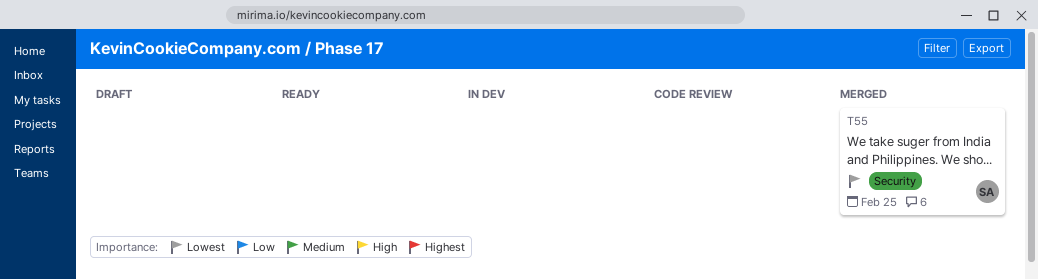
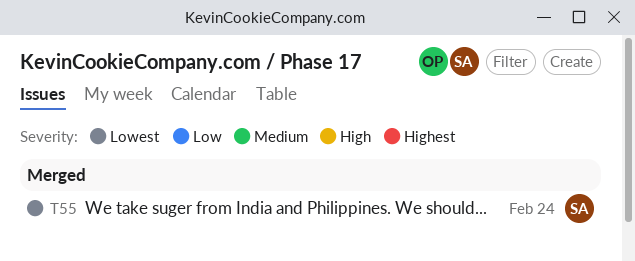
T55, due: Feb 25 -> Feb 24

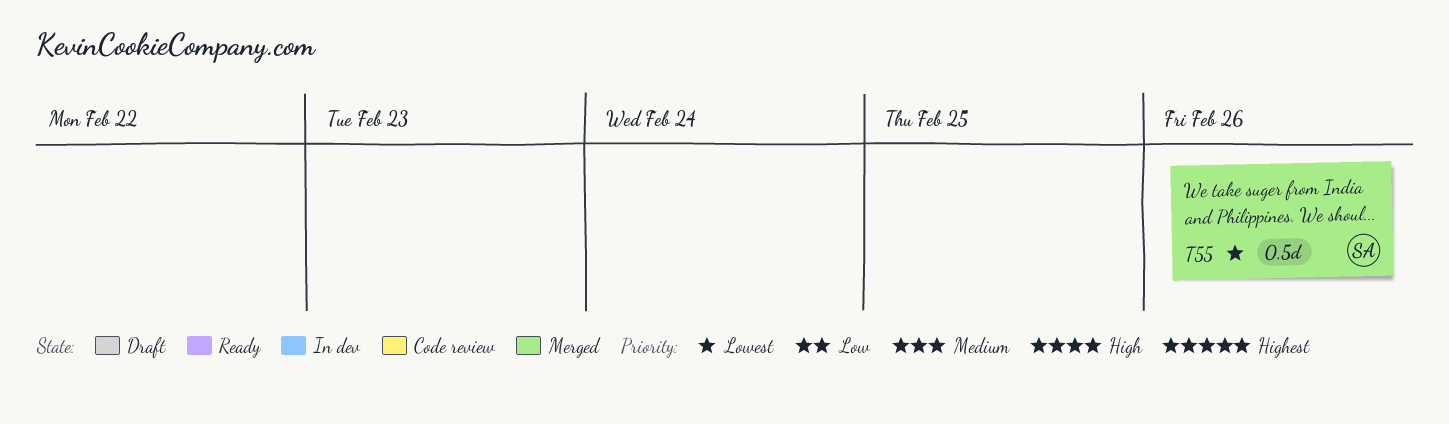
T55, due: Feb 24 -> Feb 26

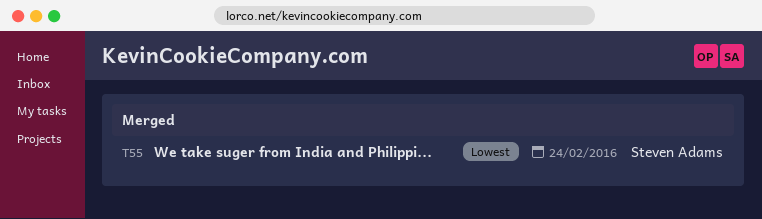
T55, due: Feb 26 -> Feb 24

